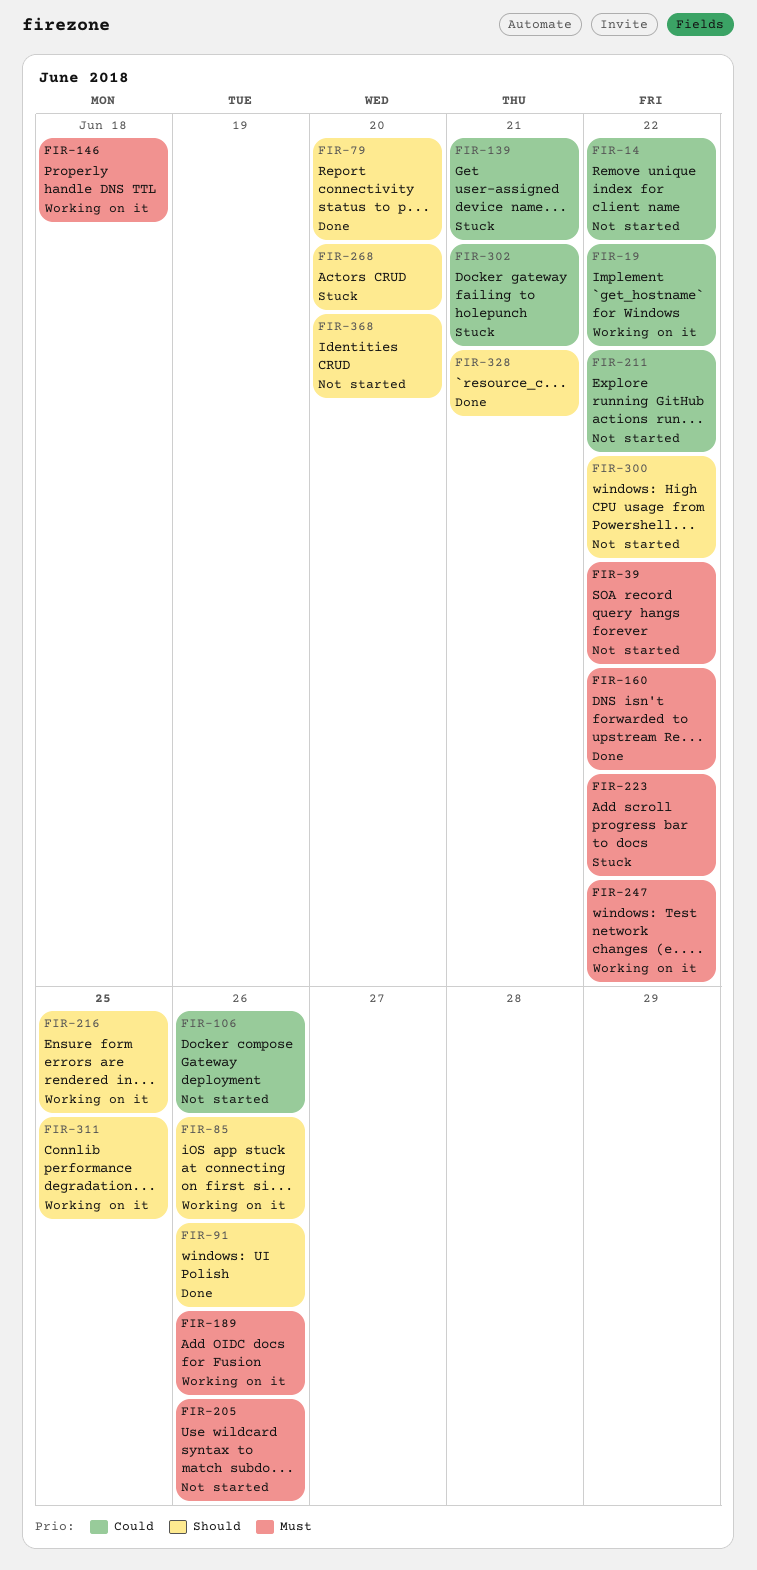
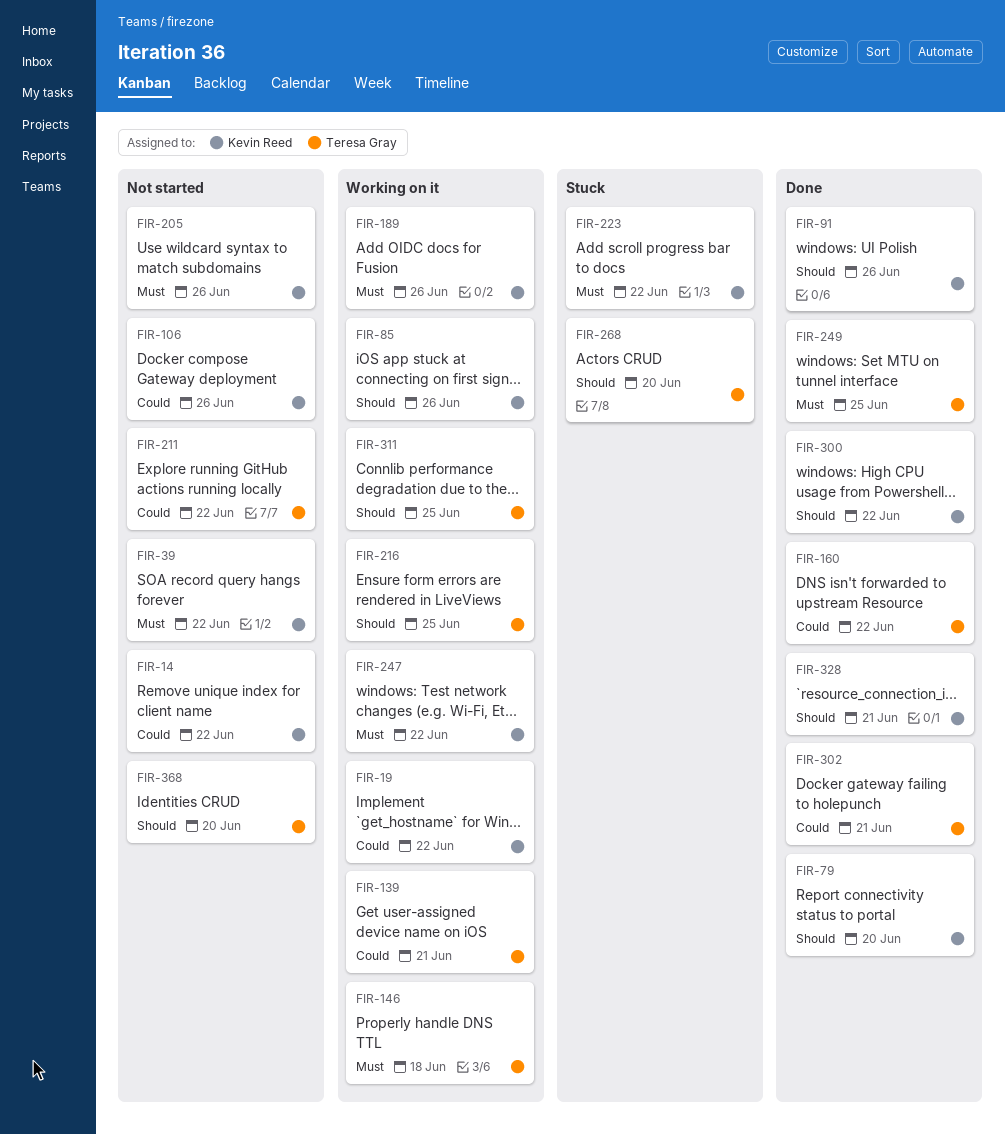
FIR-139, status: Stuck -> Working on it
FIR-160, priority: Must -> Could
FIR-249: none -> present
FIR-300, status: Not started -> Done
FIR-302, status: Stuck -> Done

